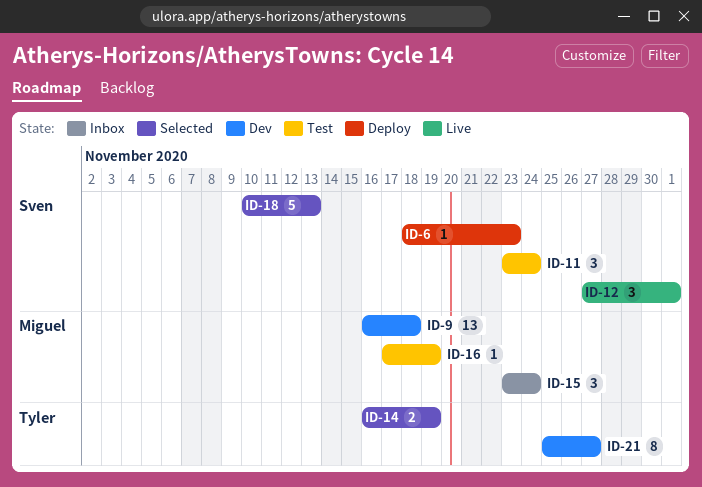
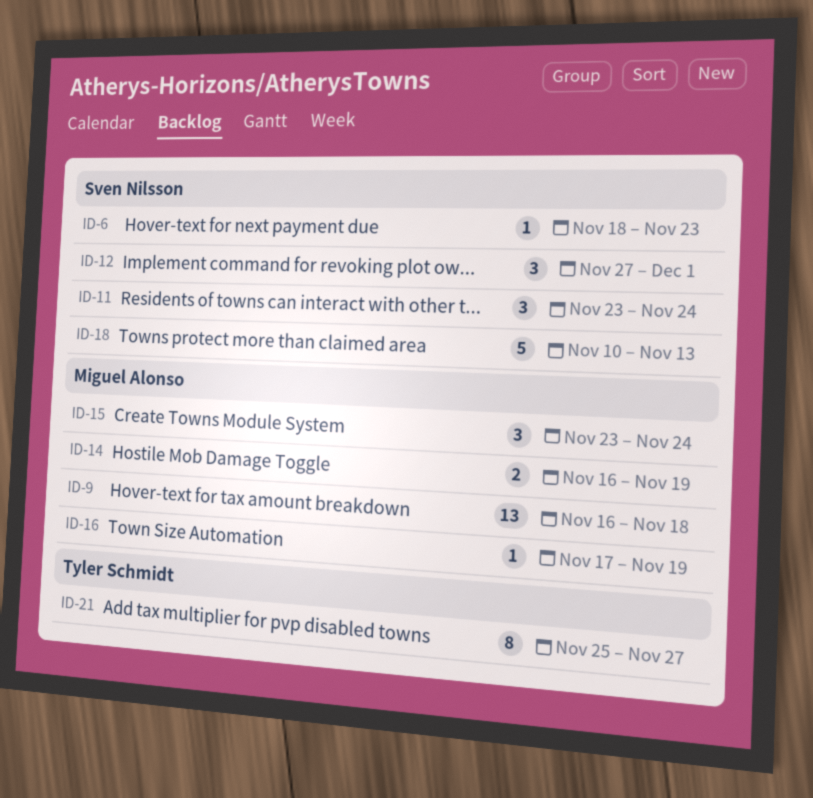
ID-14, owner: Tyler Schmidt -> Miguel Alonso

